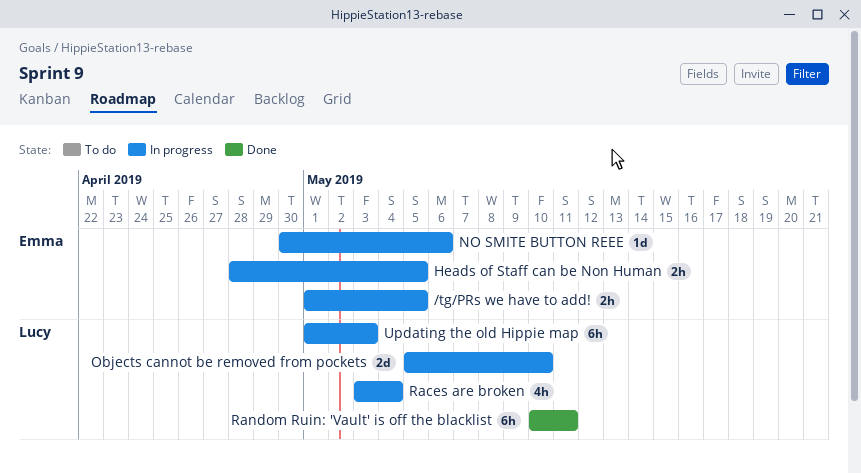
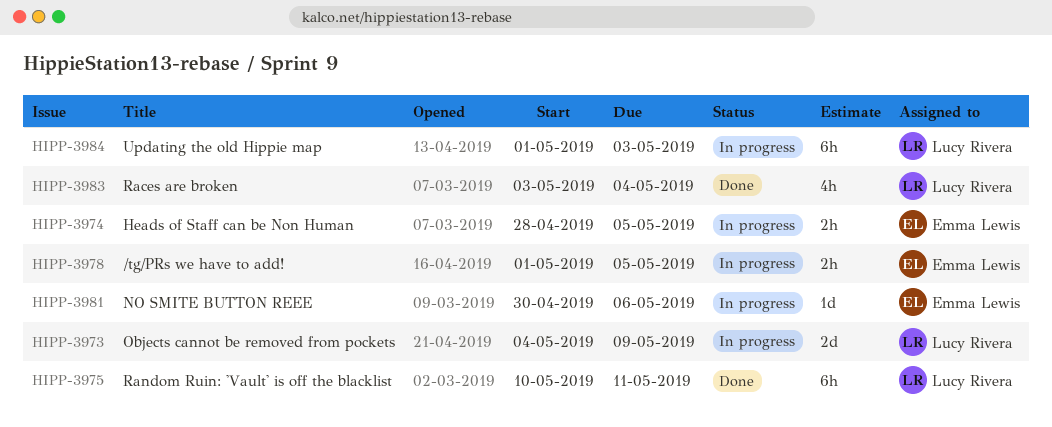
Objects cannot be removed from pockets, start: May 5 -> May 4
Objects cannot be removed from pockets, due: May 10 -> May 9
Races are broken, status: In progress -> Done

